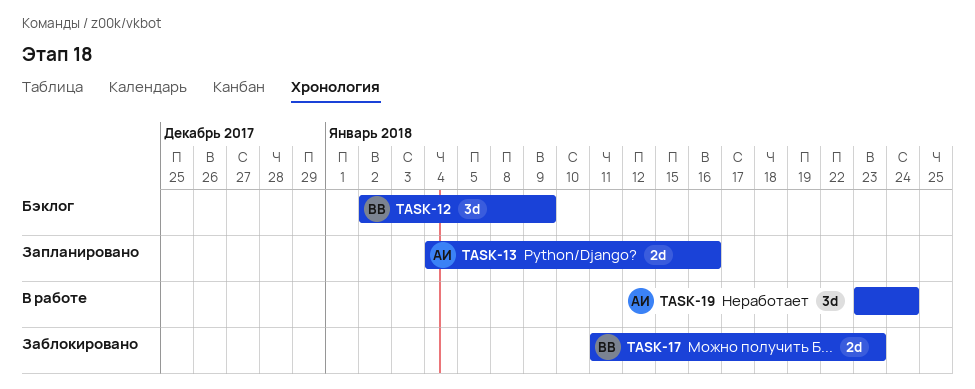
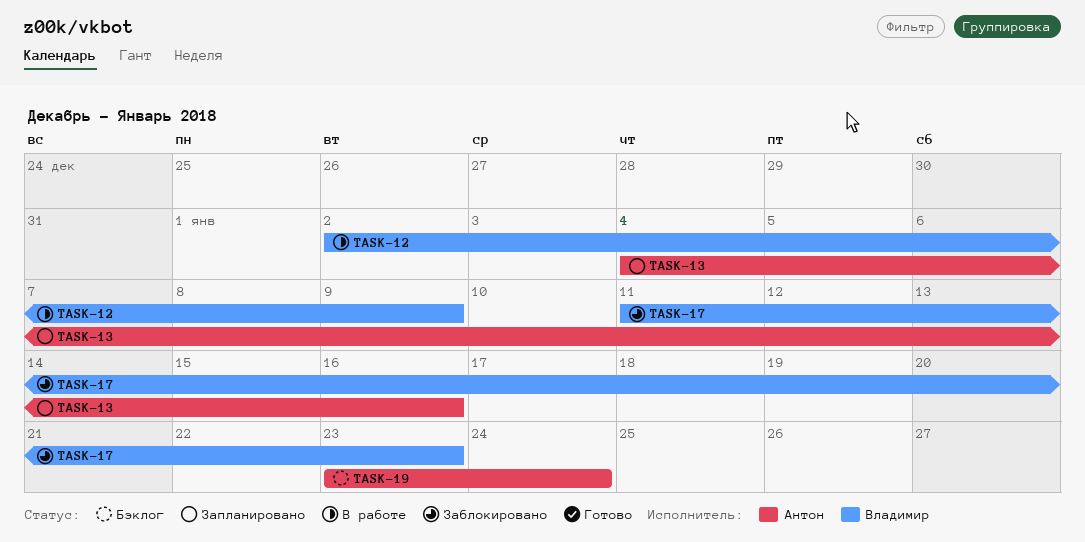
TASK-12, status: Бэклог -> В работе
TASK-19, status: В работе -> Бэклог

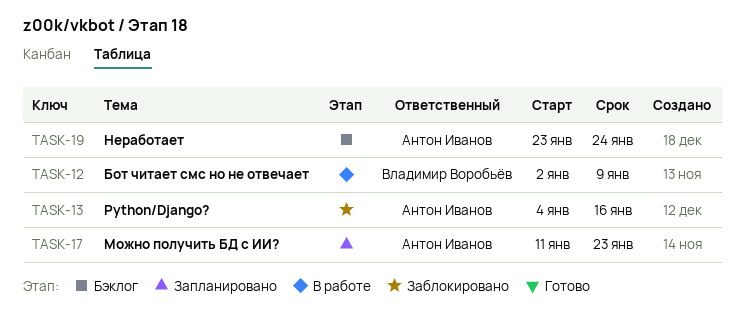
TASK-13, status: Запланировано -> Заблокировано
TASK-17, status: Заблокировано -> Запланировано
TASK-17, owner: Владимир Воробьёв -> Антон Иванов

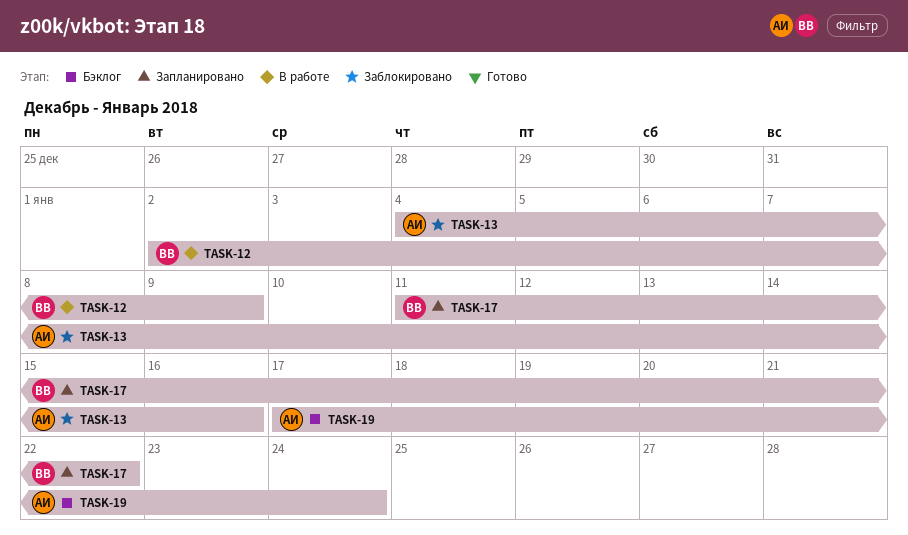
TASK-17, owner: Антон Иванов -> Владимир Воробьёв
TASK-17, due: Jan 23 -> Jan 22
TASK-19, start: Jan 23 -> Jan 17

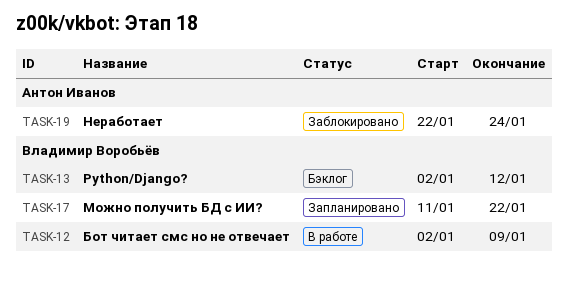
TASK-13, status: Заблокировано -> Бэклог
TASK-13, owner: Антон Иванов -> Владимир Воробьёв
TASK-13, start: Jan 4 -> Jan 2
TASK-13, due: Jan 16 -> Jan 12
TASK-19, status: Бэклог -> Заблокировано
TASK-19, start: Jan 17 -> Jan 22

